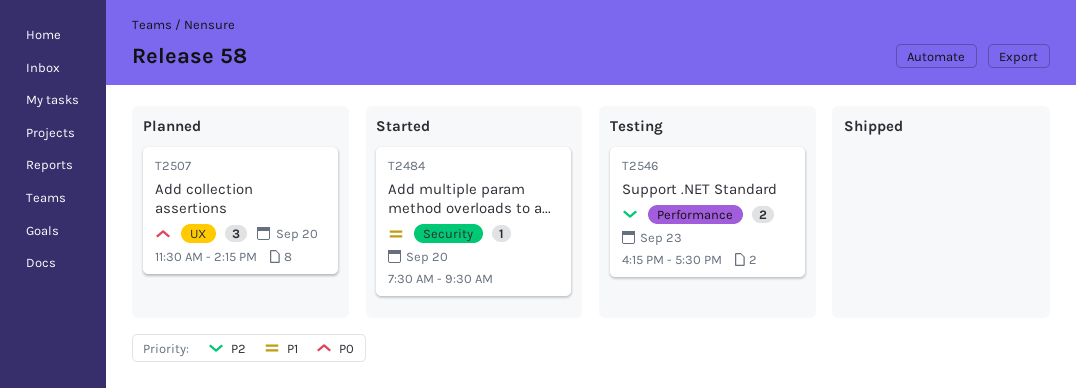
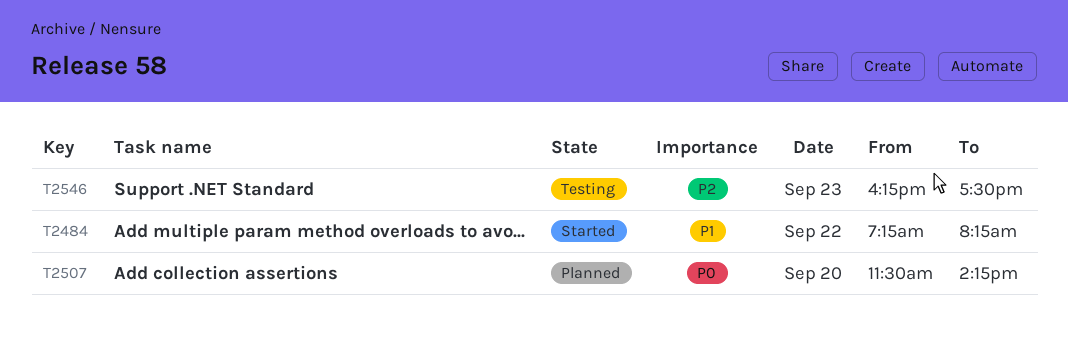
T2484, day: Sep 20 -> Sep 22
T2484, begins: 07:30 -> 07:15
T2484, ends: 09:30 -> 08:15

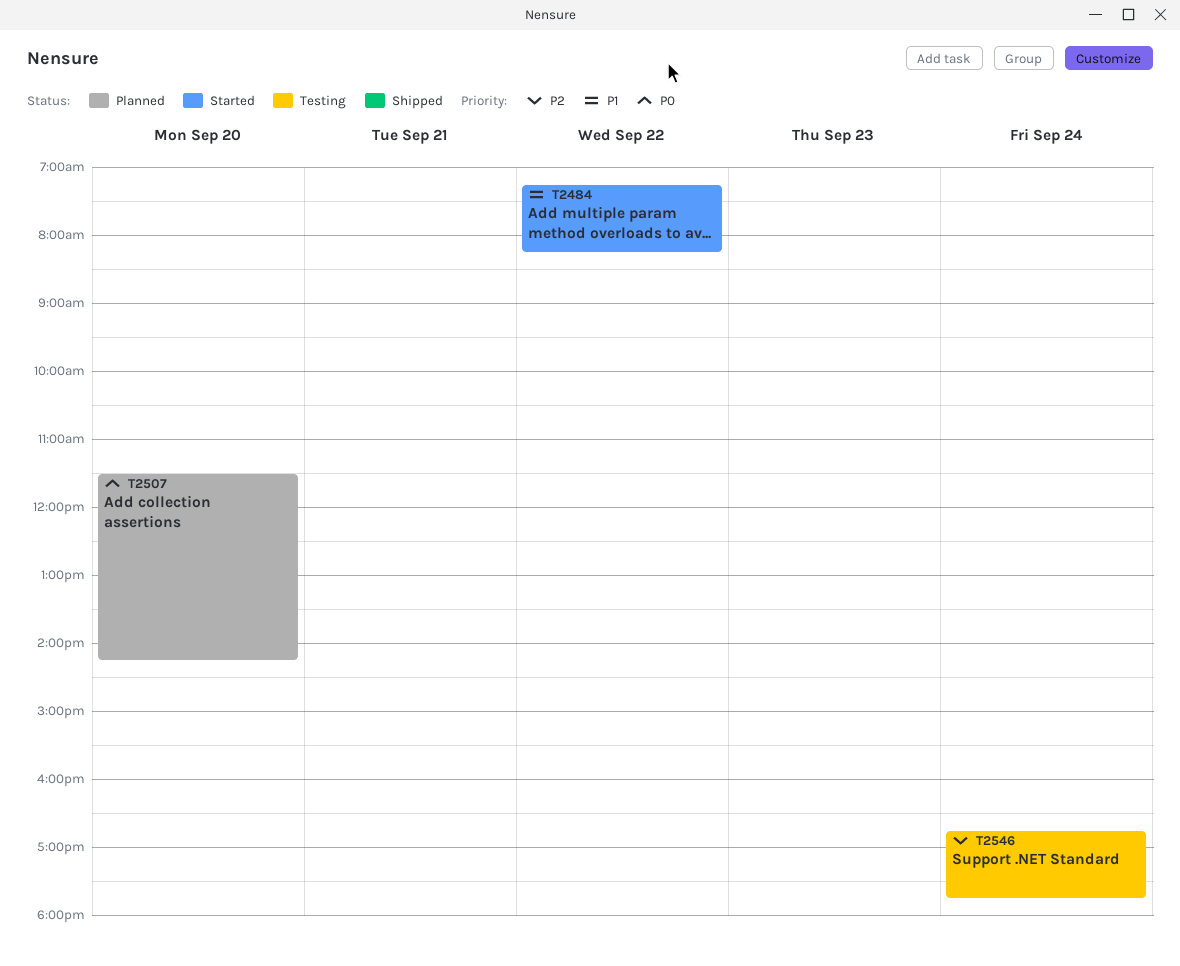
T2546, day: Sep 23 -> Sep 24
T2546, begins: 16:15 -> 16:45
T2546, ends: 17:30 -> 17:45

